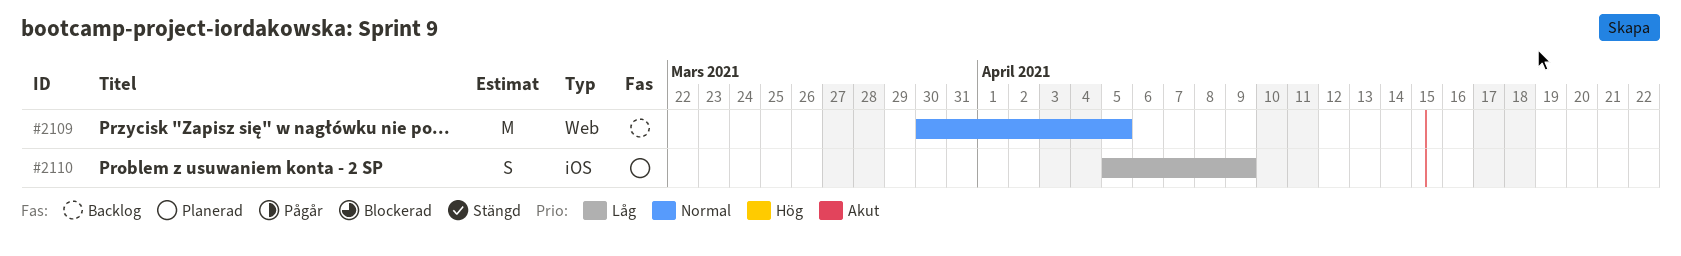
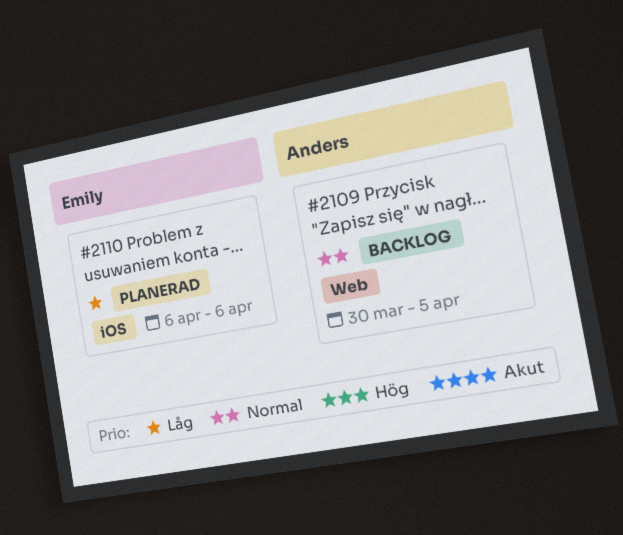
#2110, start: Apr 5 -> Apr 6
#2110, due: Apr 9 -> Apr 6

